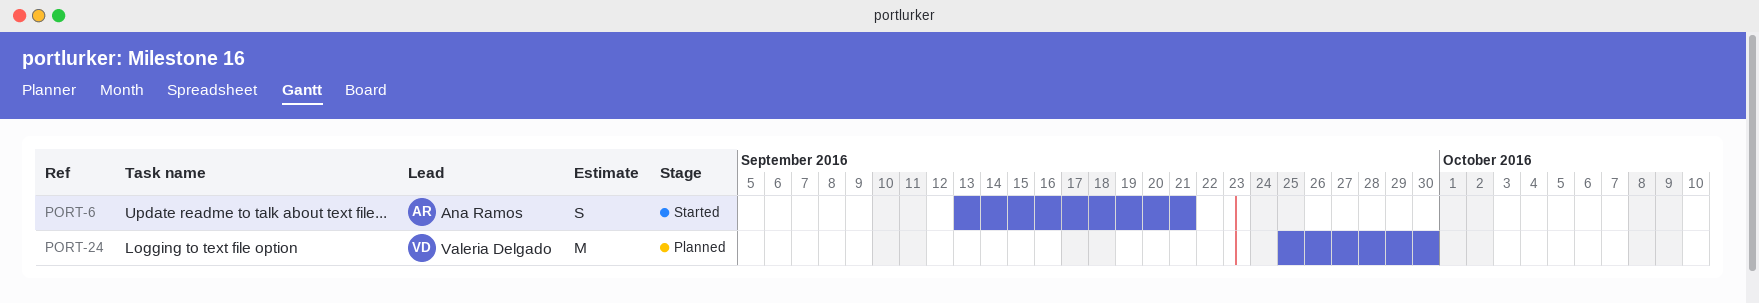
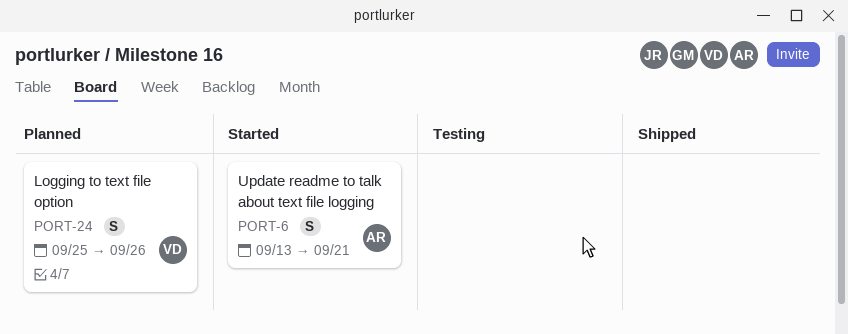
PORT-24, estimate: M -> S
PORT-24, due: Sep 30 -> Sep 26

